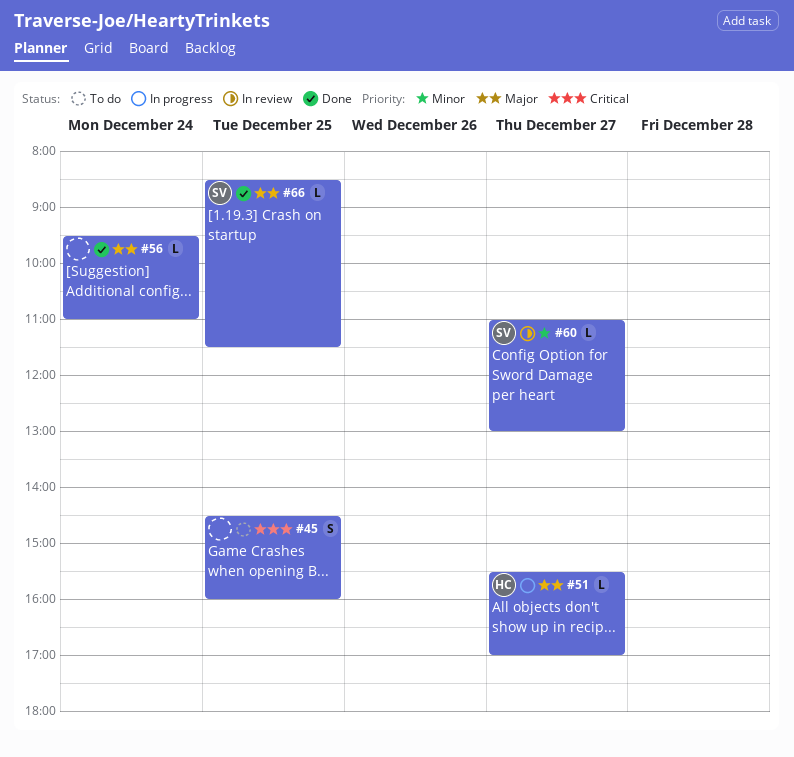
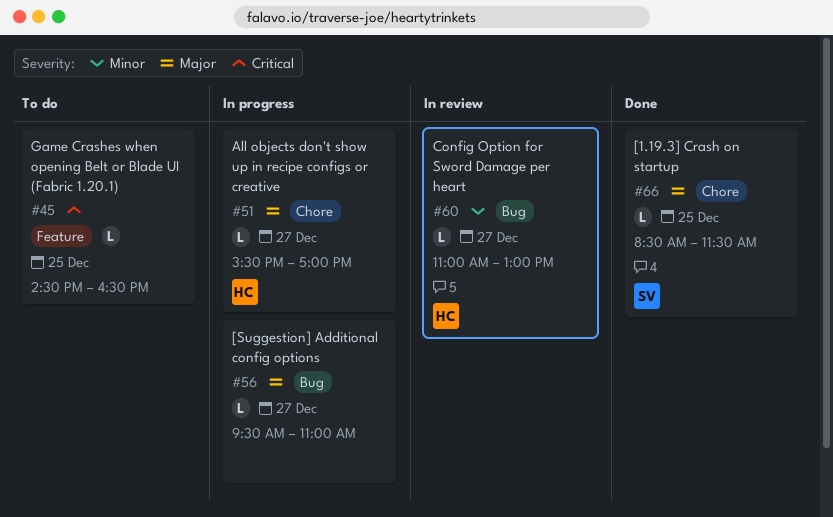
#45, estimate: S -> L
#45, ends: 16:00 -> 16:30
#56, status: Done -> In progress
#56, day: Dec 24 -> Dec 27
#60, owner: SV -> HC

